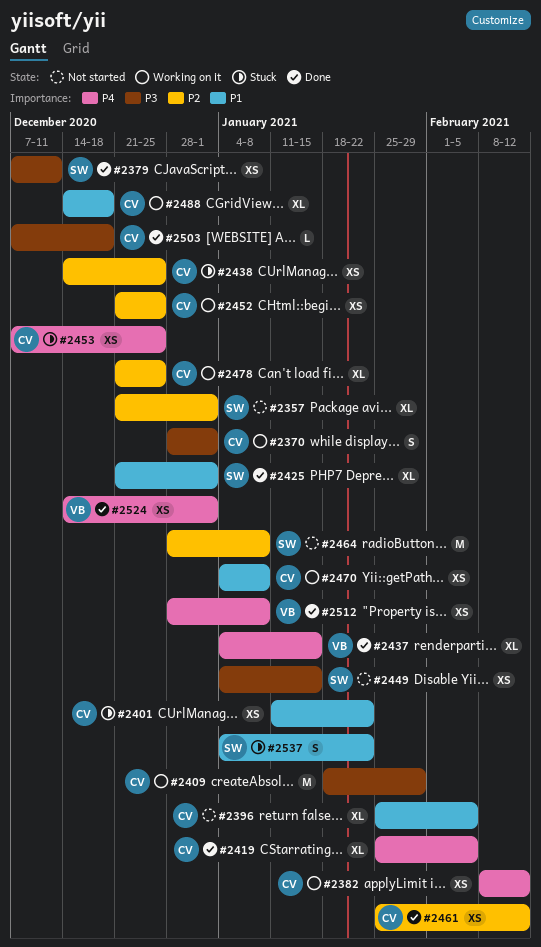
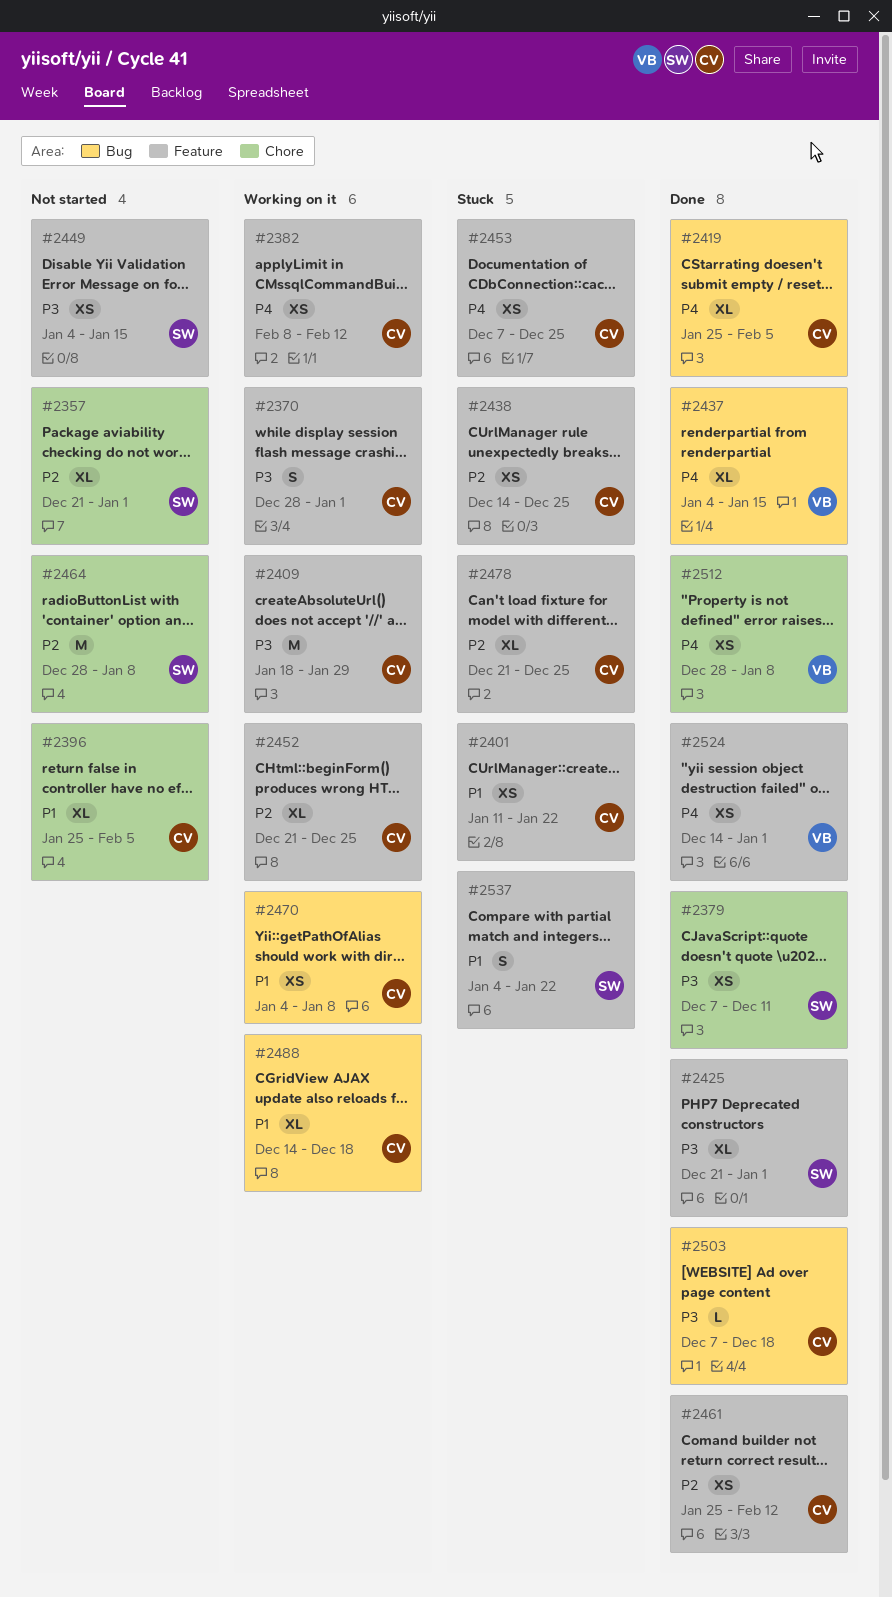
#2425, priority: P1 -> P3
#2452, estimate: XS -> XL
#2478, status: Working on it -> Stuck

